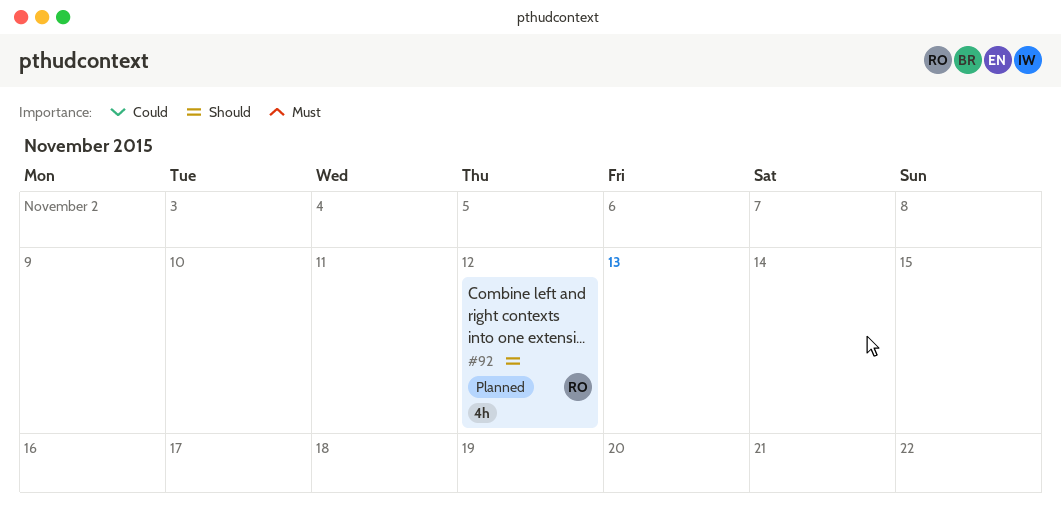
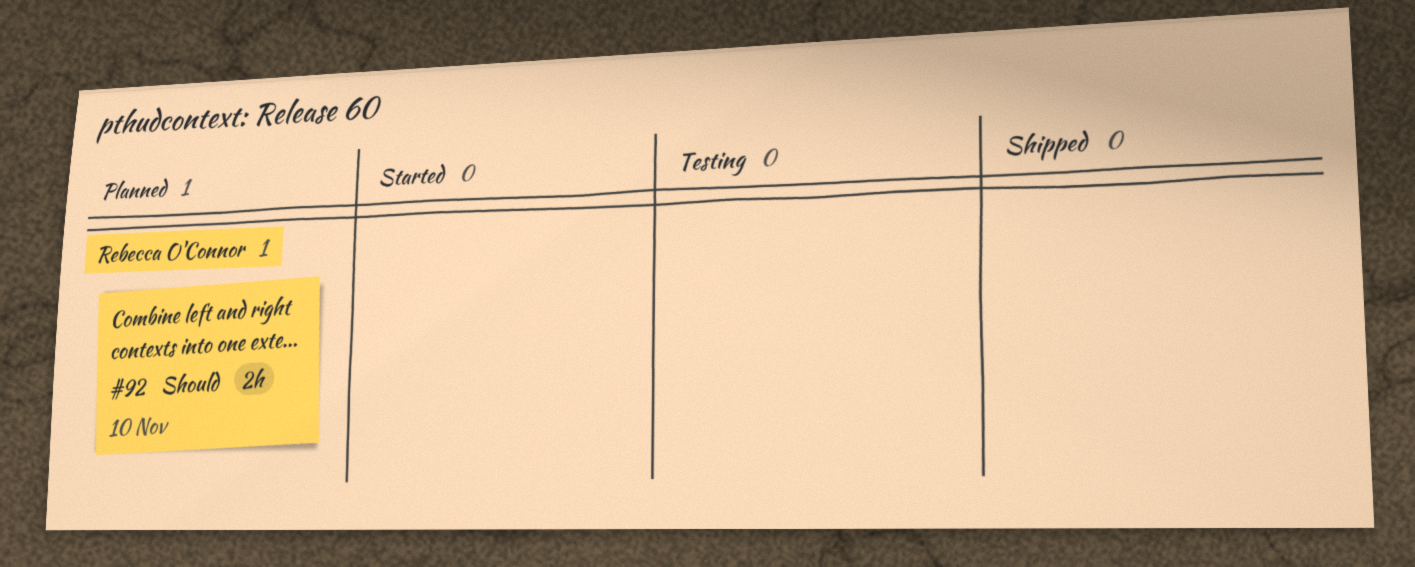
#92, estimate: 4h -> 2h
#92, due: Nov 12 -> Nov 10

